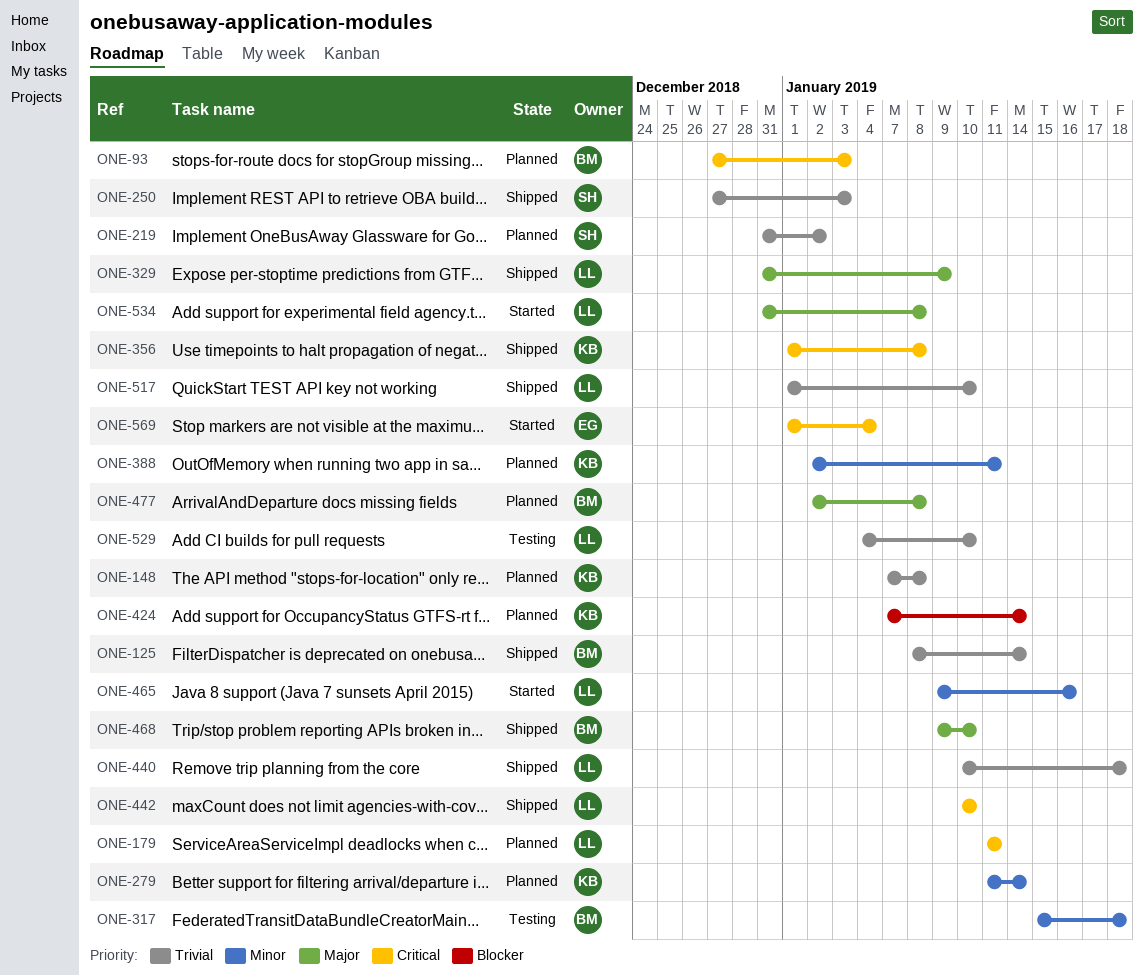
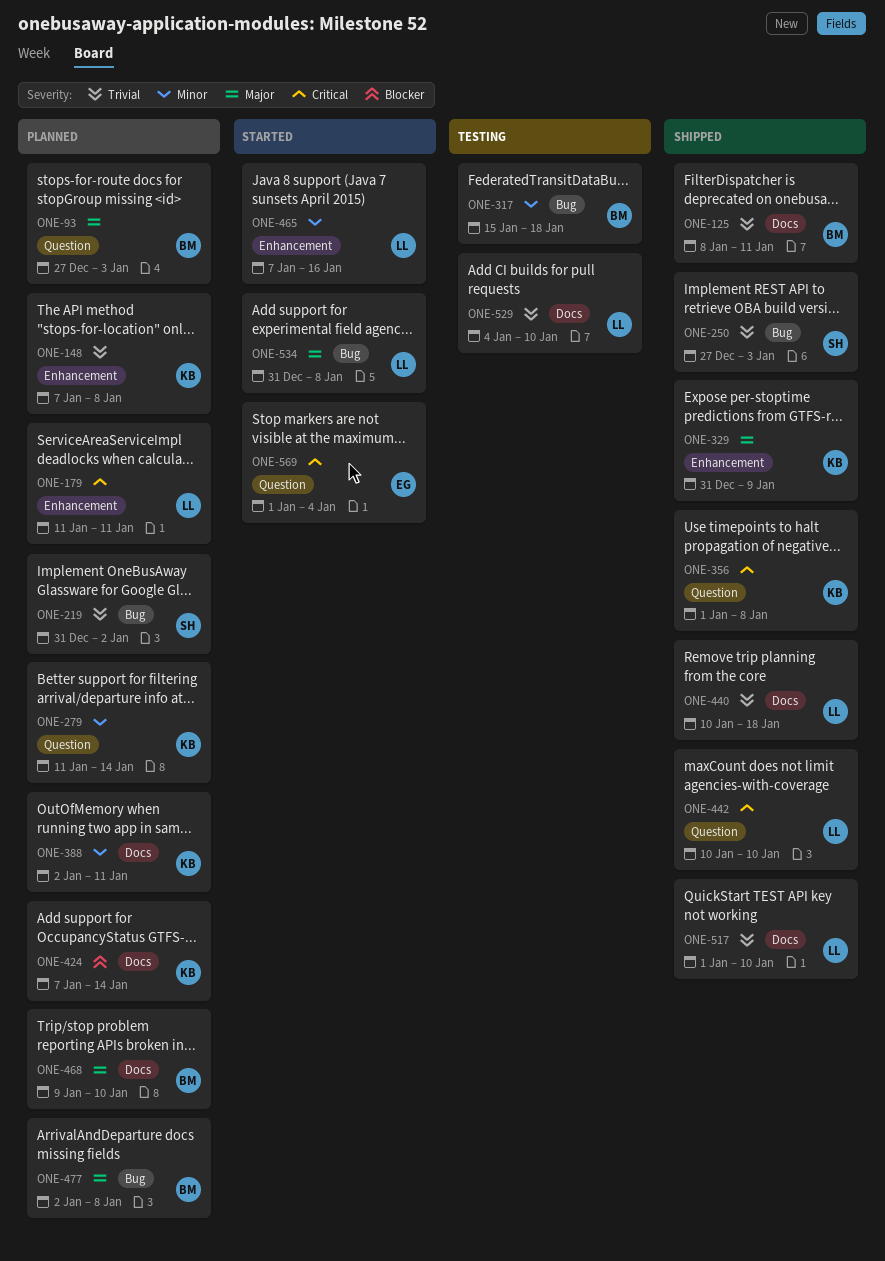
ONE-93, priority: Critical -> Major
ONE-125, due: Jan 14 -> Jan 11
ONE-329, owner: LL -> KB
ONE-465, start: Jan 9 -> Jan 7
ONE-468, status: Shipped -> Planned

